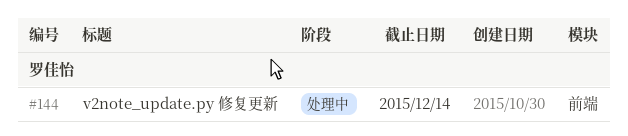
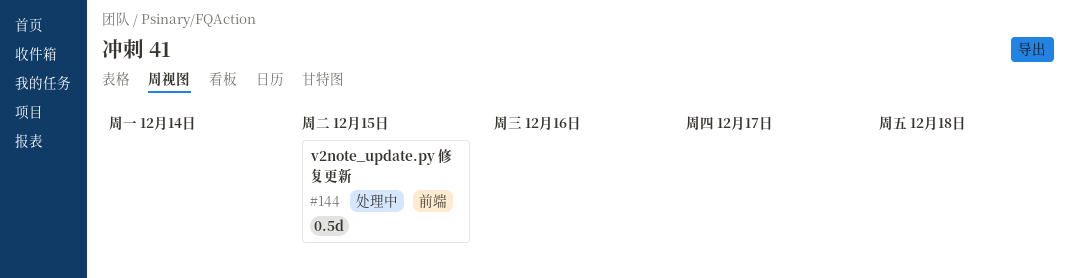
#144, due: Dec 14 -> Dec 15

